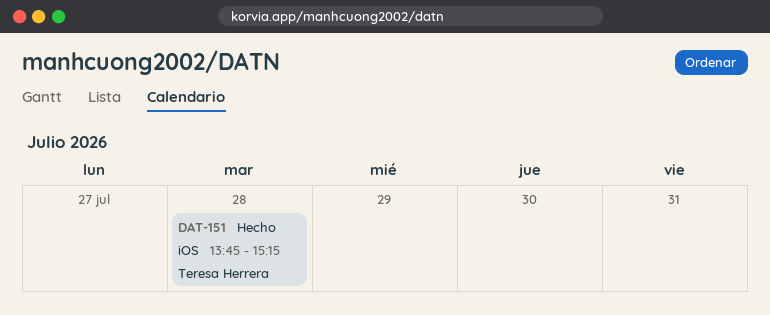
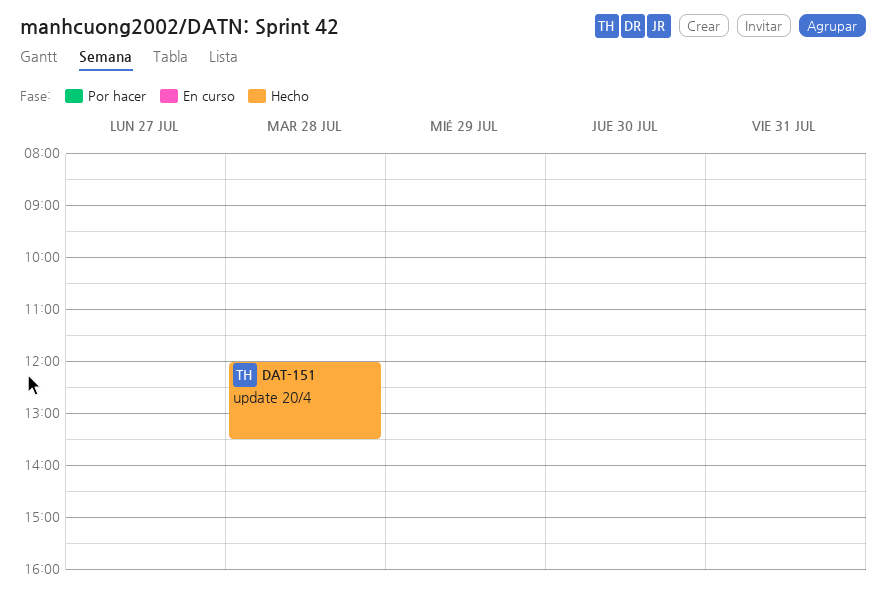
DAT-151, begins: 13:45 -> 12:00
DAT-151, ends: 15:15 -> 13:30

